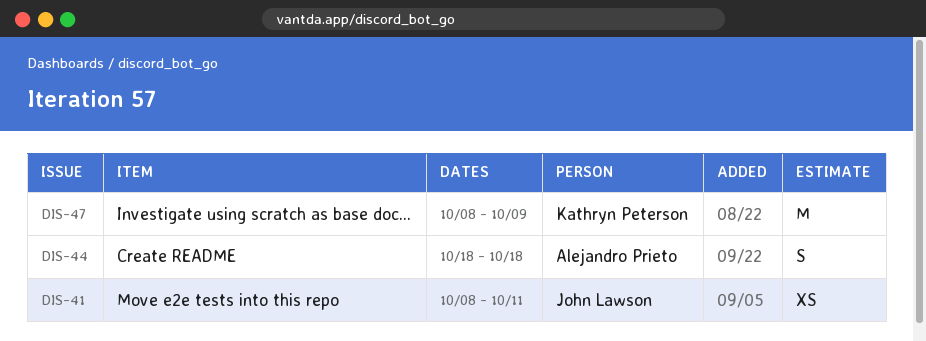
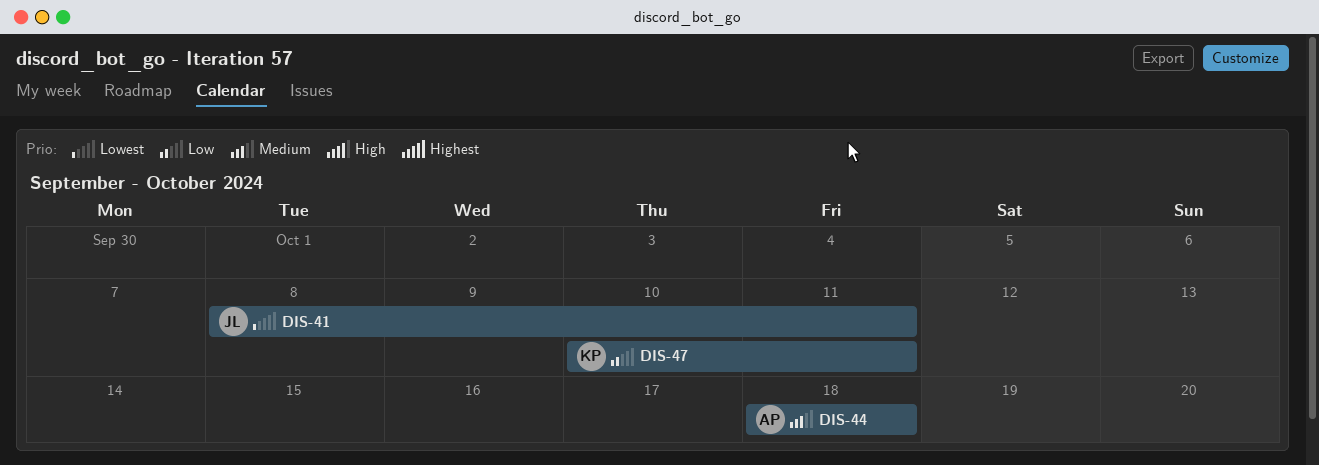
DIS-47, start: Oct 8 -> Oct 10
DIS-47, due: Oct 9 -> Oct 11

